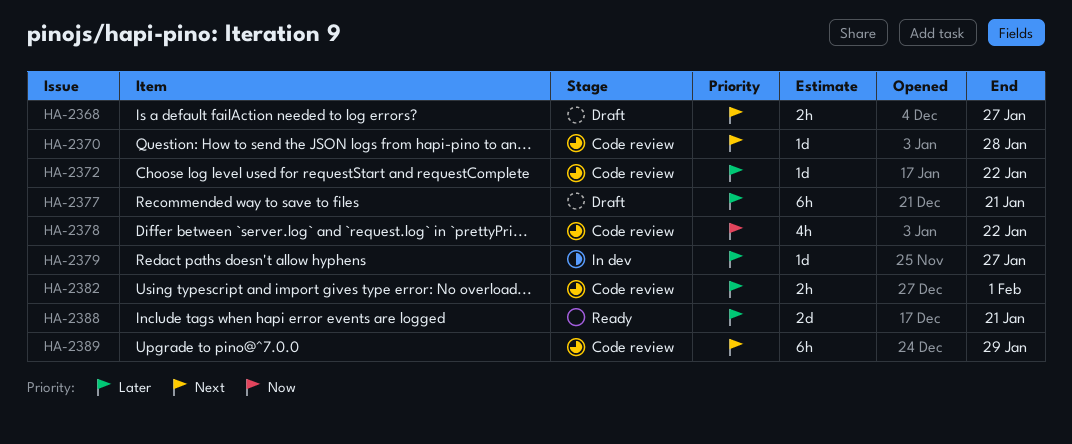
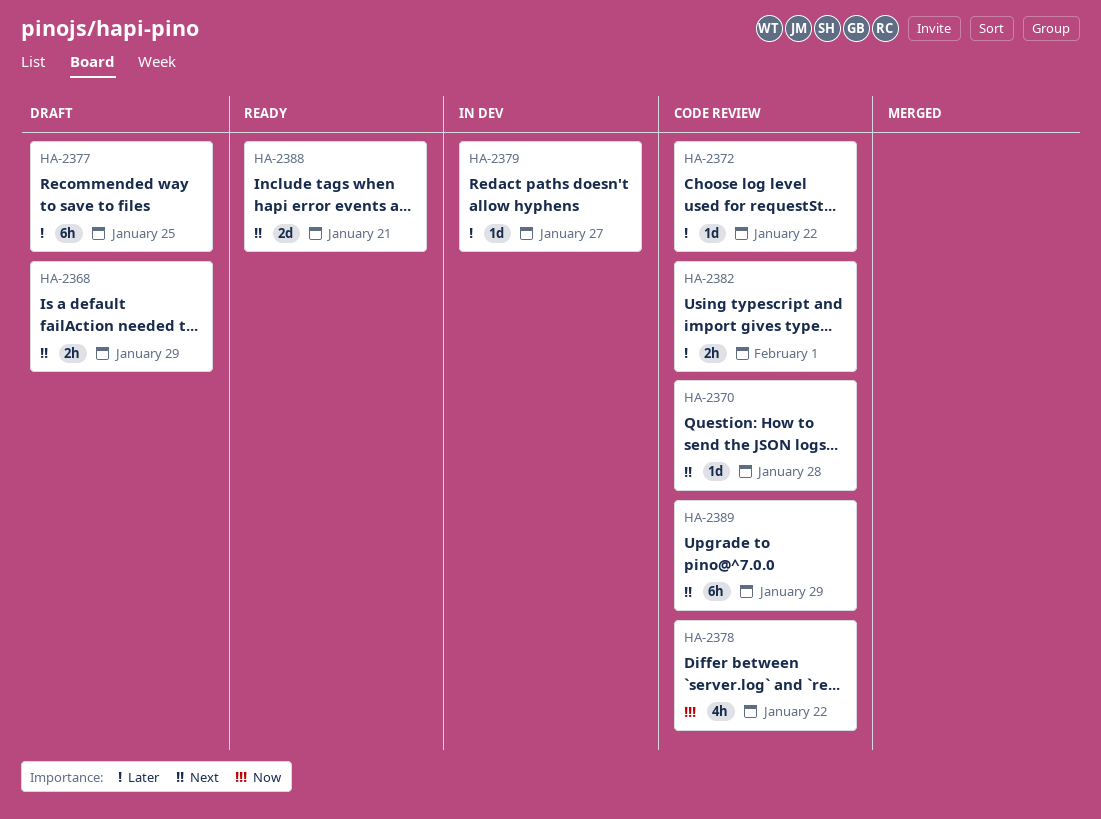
HA-2368, due: Jan 27 -> Jan 29
HA-2377, due: Jan 21 -> Jan 25
HA-2388, priority: Later -> Next

